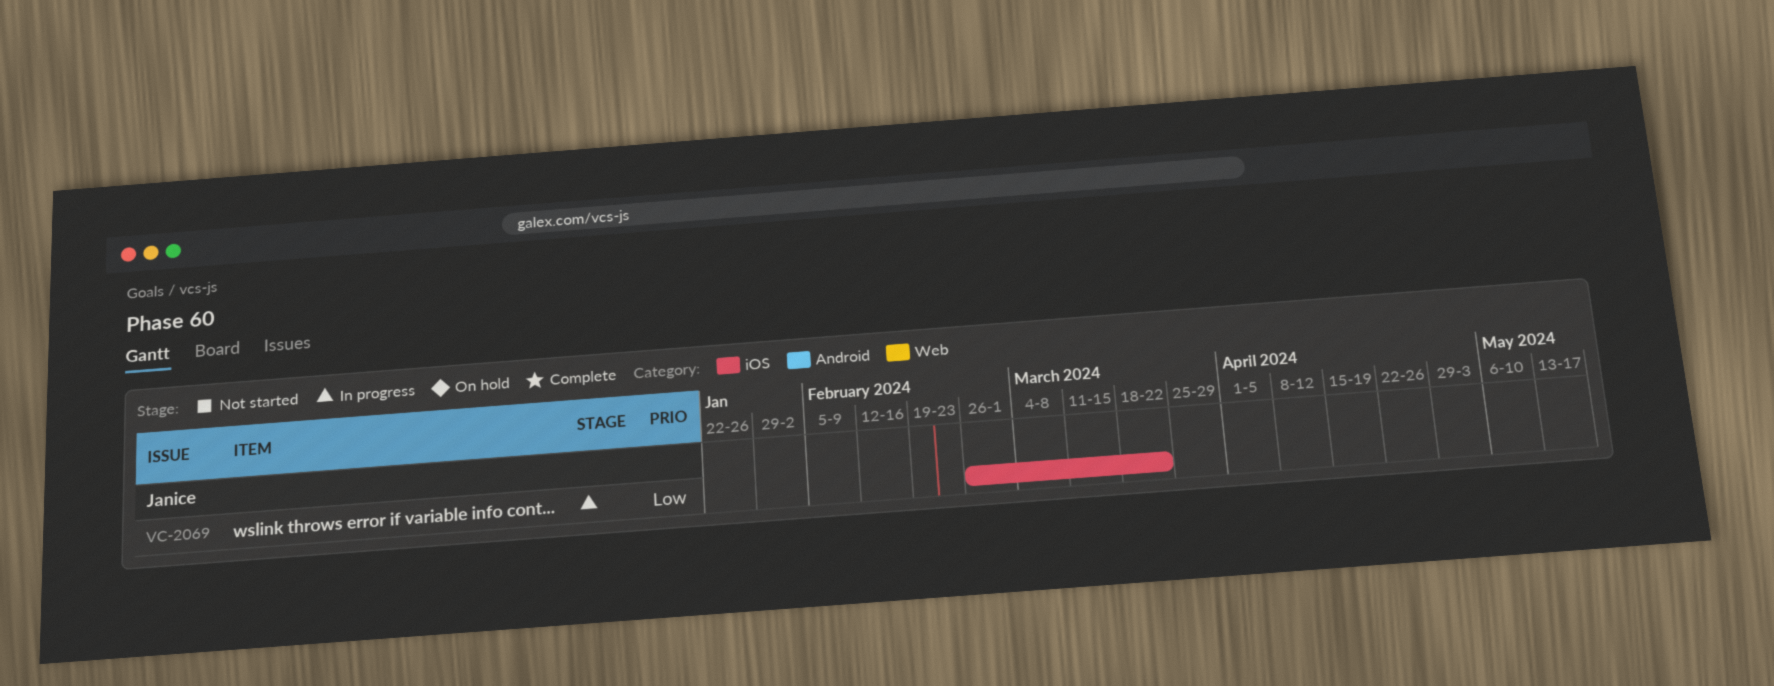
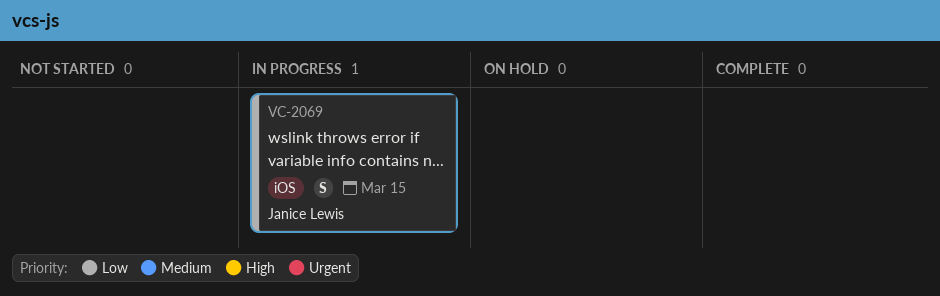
VC-2069, due: Mar 22 -> Mar 15

